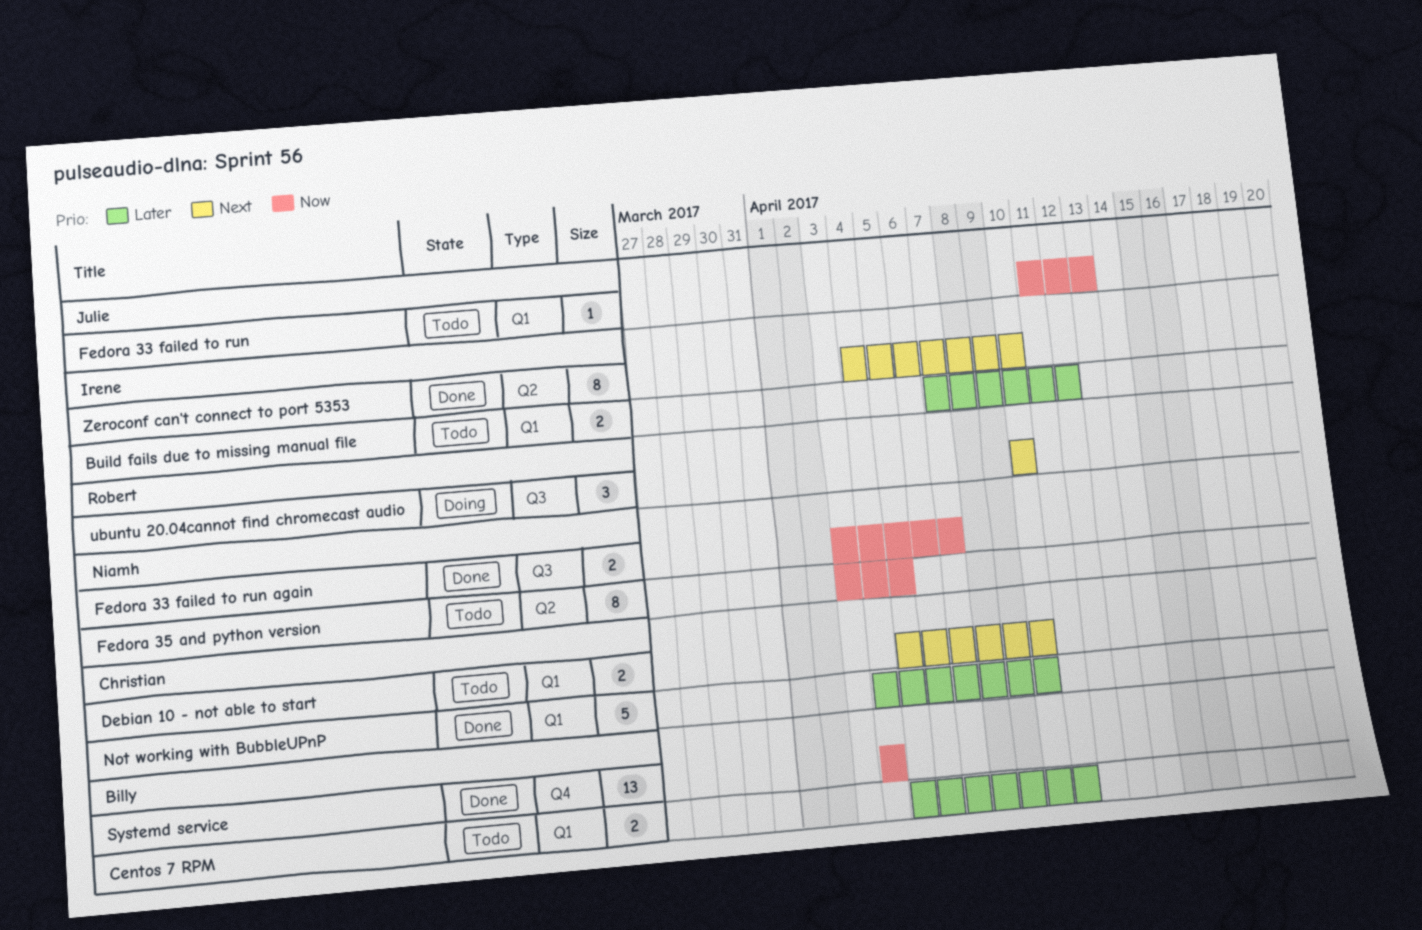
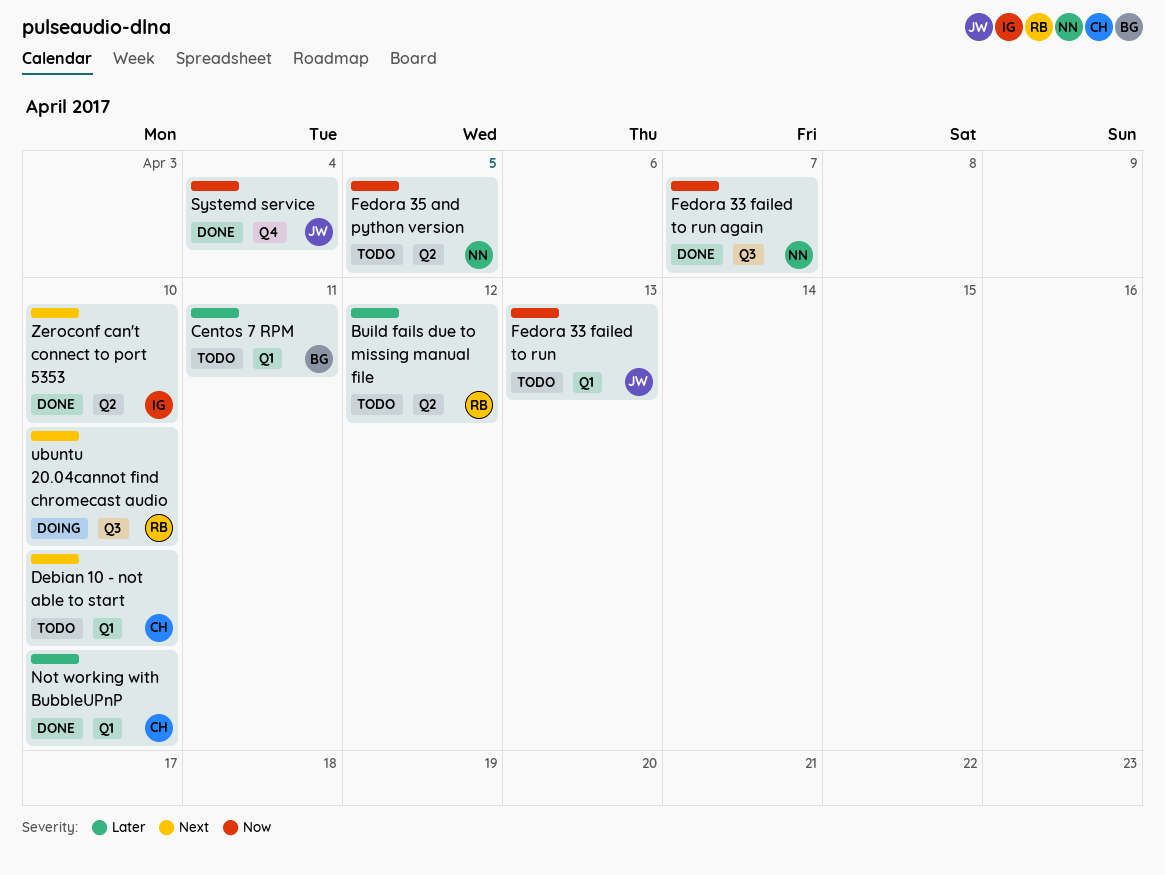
Build fails due to missing manual file, owner: Irene -> Robert
Build fails due to missing manual file, label: Q1 -> Q2
Systemd service, owner: Billy -> Julie

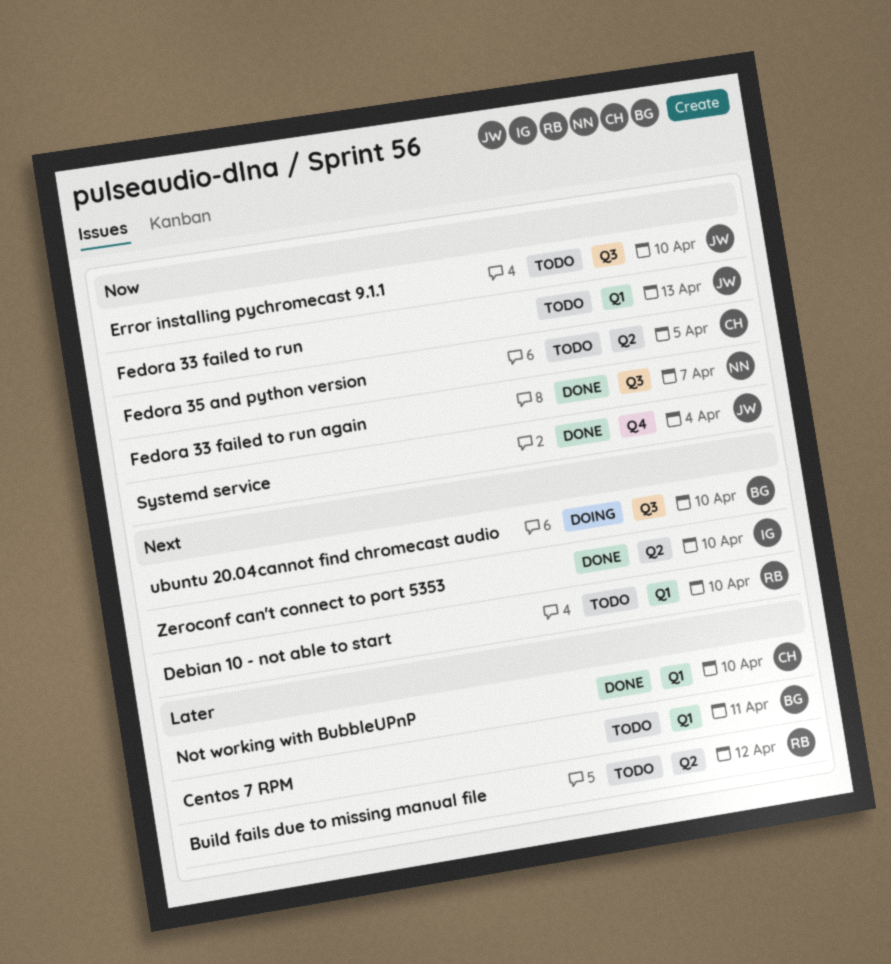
Debian 10 - not able to start, owner: CH -> RB
Error installing pychromecast 9.1.1: none -> present
Fedora 35 and python version, owner: NN -> CH
ubuntu 20.04cannot find chromecast audio, owner: RB -> BG

